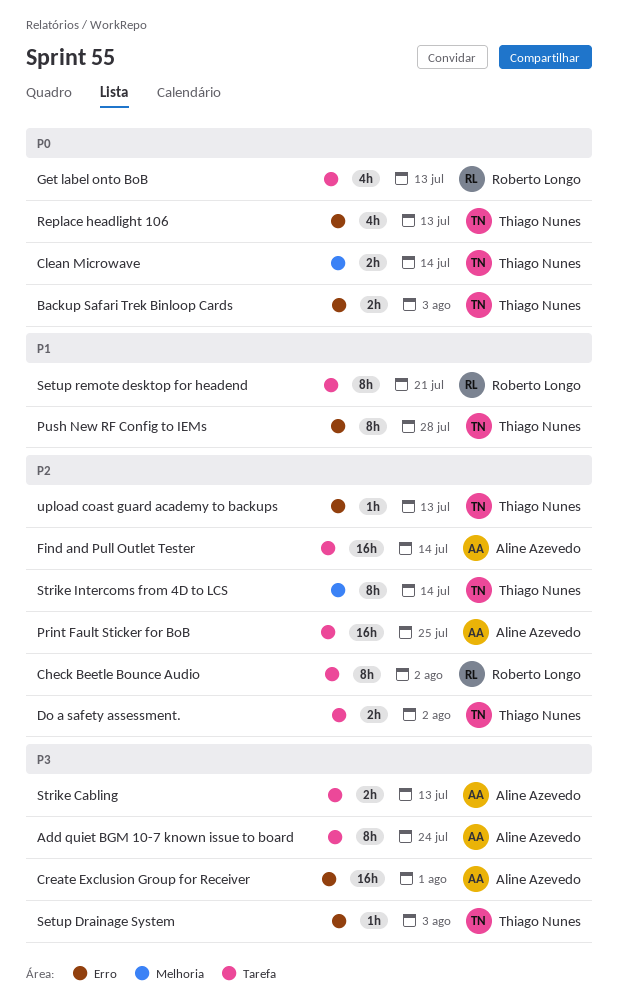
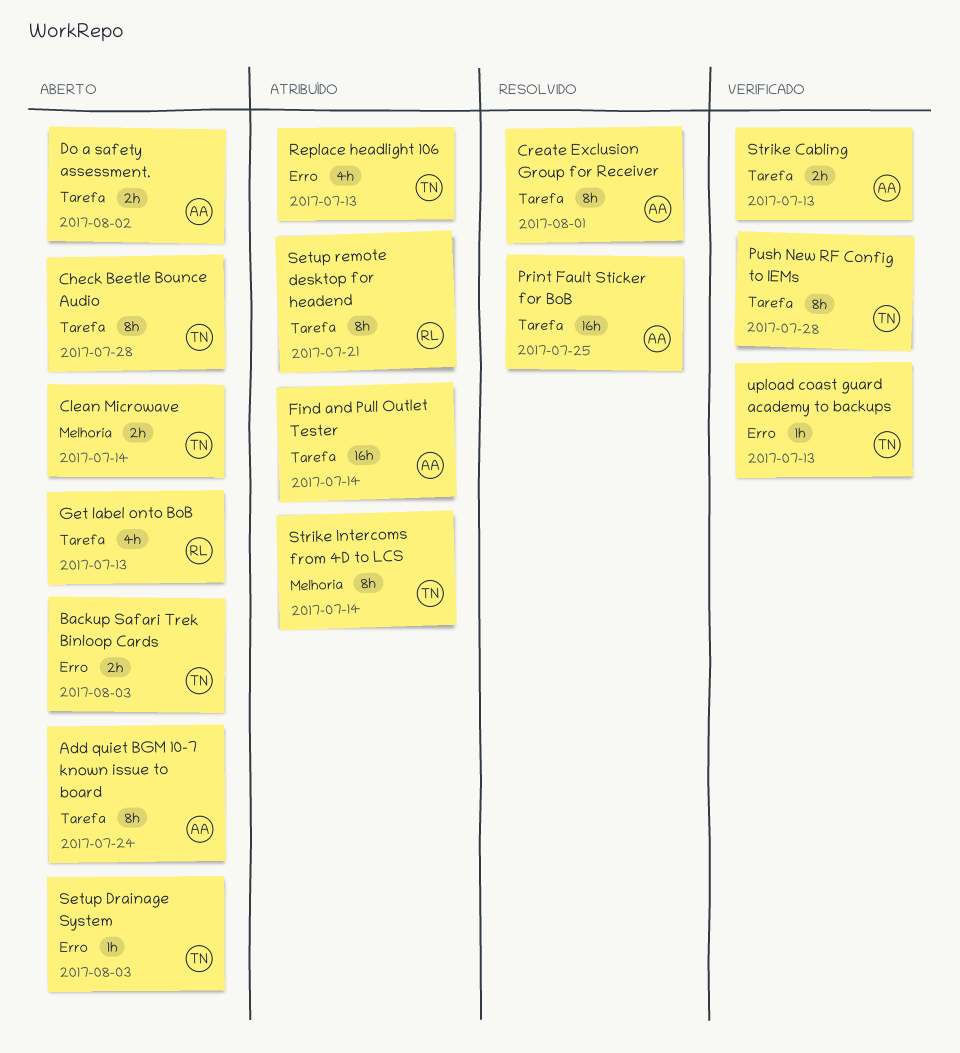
Check Beetle Bounce Audio, owner: Roberto Longo -> Thiago Nunes
Check Beetle Bounce Audio, due: Aug 2 -> Jul 28
Create Exclusion Group for Receiver, label: Erro -> Tarefa
Create Exclusion Group for Receiver, estimate: 16h -> 8h
Do a safety assessment., owner: Thiago Nunes -> Aline Azevedo
Push New RF Config to IEMs, label: Erro -> Tarefa

